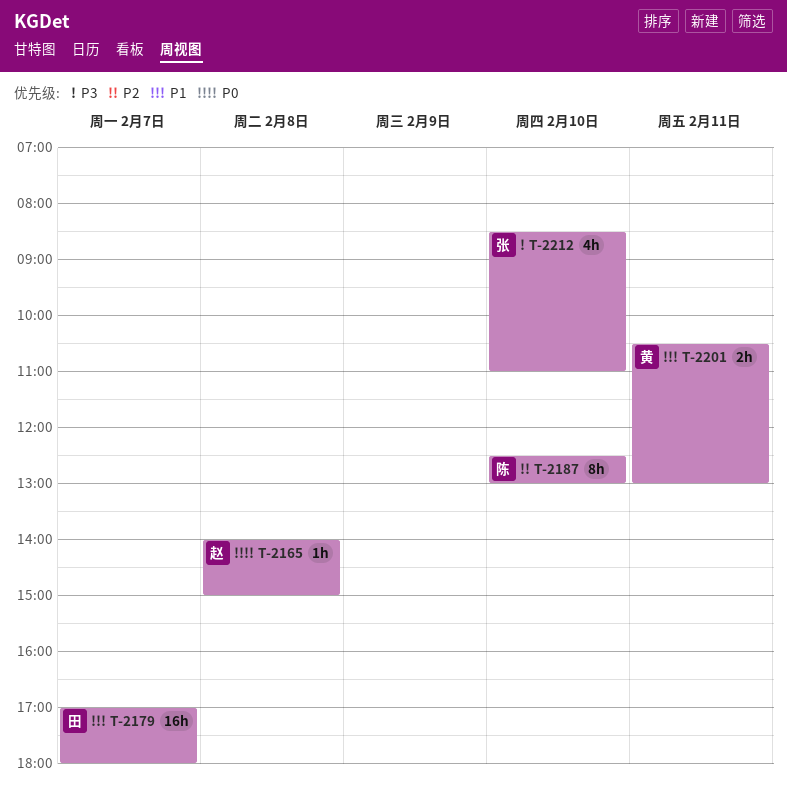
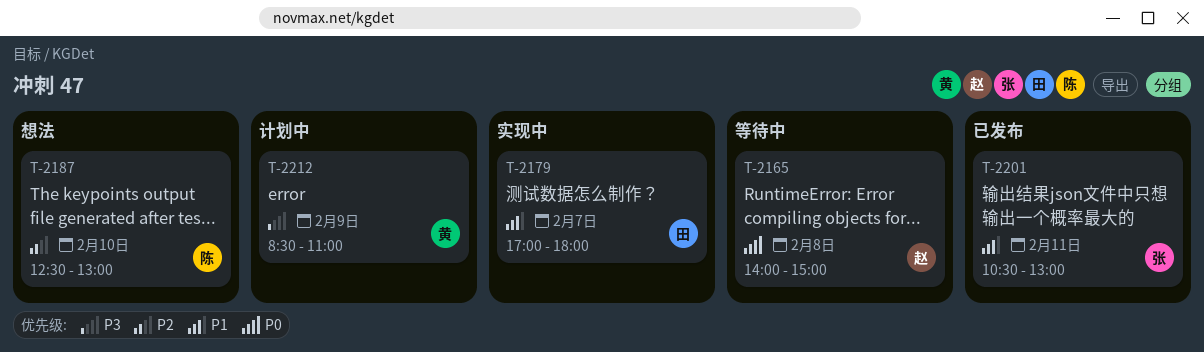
T-2201, owner: 黄 -> 张
T-2212, owner: 张 -> 黄
T-2212, day: Feb 10 -> Feb 9

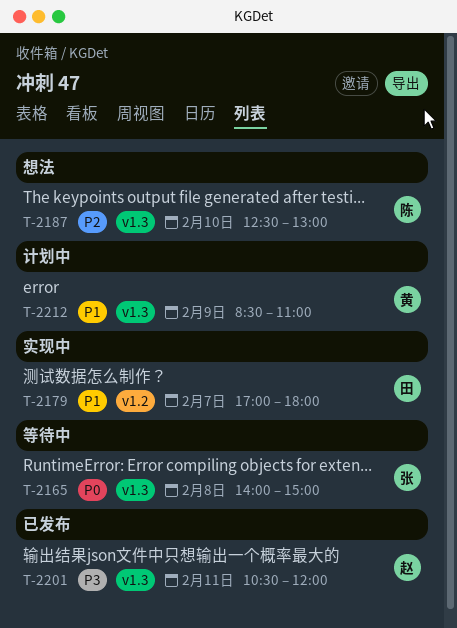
T-2165, owner: 赵 -> 张
T-2201, owner: 张 -> 赵
T-2201, priority: P1 -> P3
T-2201, ends: 13:00 -> 12:00
T-2212, priority: P3 -> P1

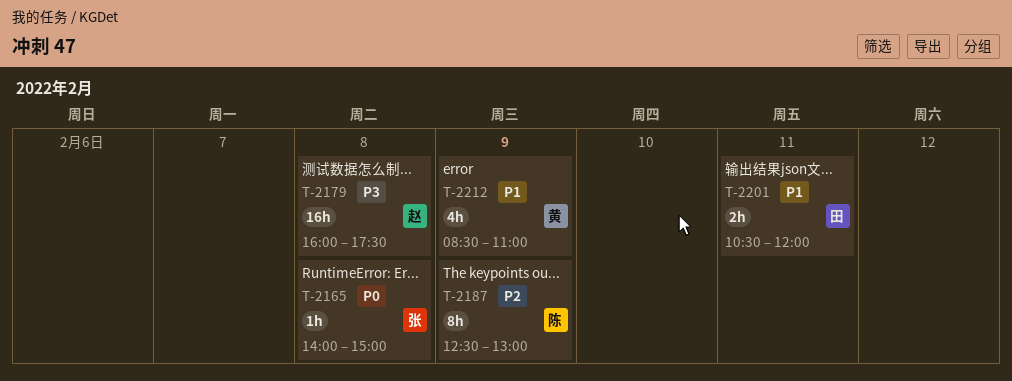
T-2179, owner: 田 -> 赵
T-2179, priority: P1 -> P3
T-2179, day: Feb 7 -> Feb 8
T-2179, begins: 17:00 -> 16:00
T-2179, ends: 18:00 -> 17:30
T-2187, day: Feb 10 -> Feb 9
T-2201, owner: 赵 -> 田
T-2201, priority: P3 -> P1

